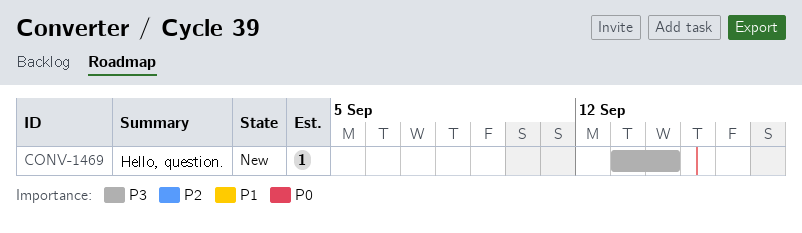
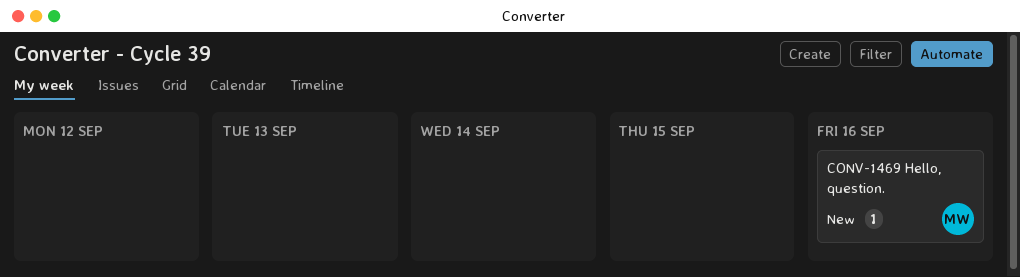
CONV-1469, due: Sep 14 -> Sep 16

